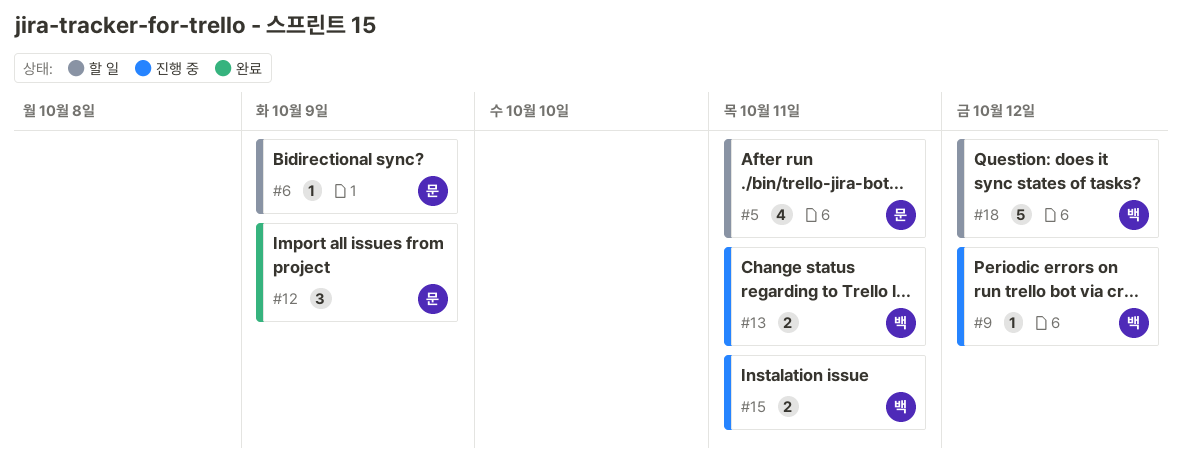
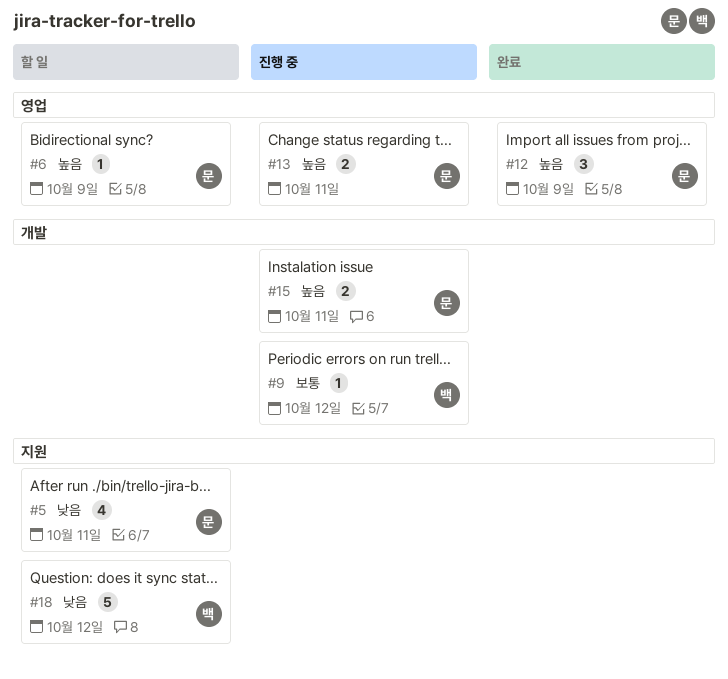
#13, owner: 백 -> 문
#15, owner: 백 -> 문

